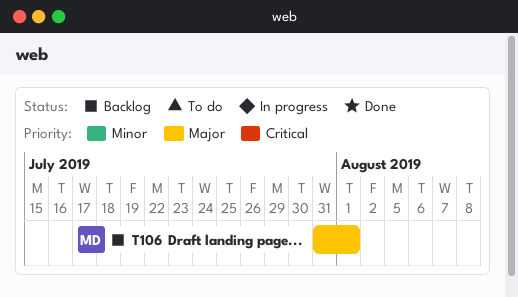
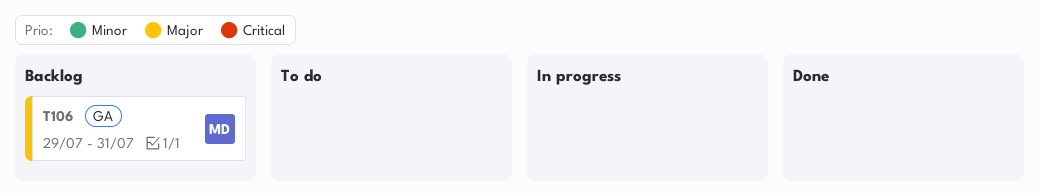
T106, start: Jul 31 -> Jul 29
T106, due: Aug 1 -> Jul 31

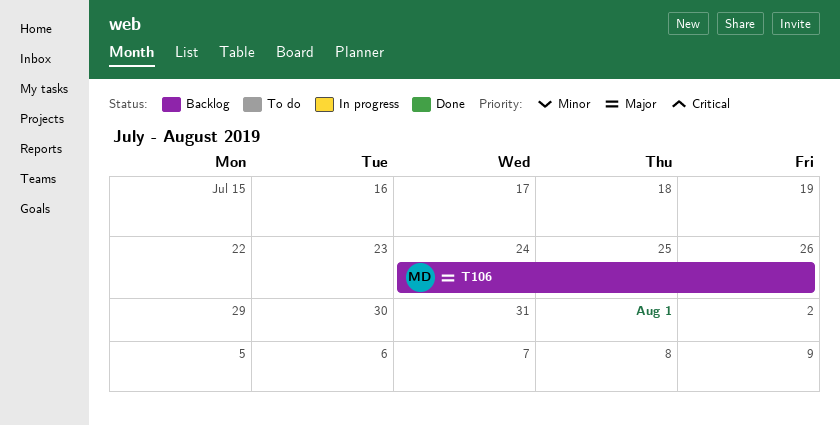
T106, start: Jul 29 -> Jul 24
T106, due: Jul 31 -> Jul 26

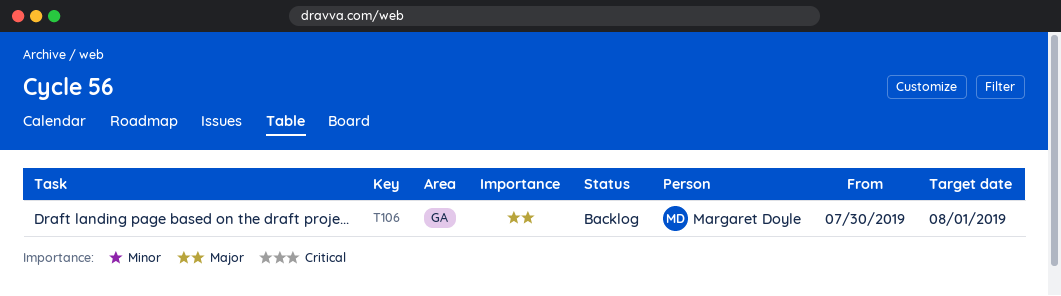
T106, start: Jul 24 -> Jul 30
T106, due: Jul 26 -> Aug 1

